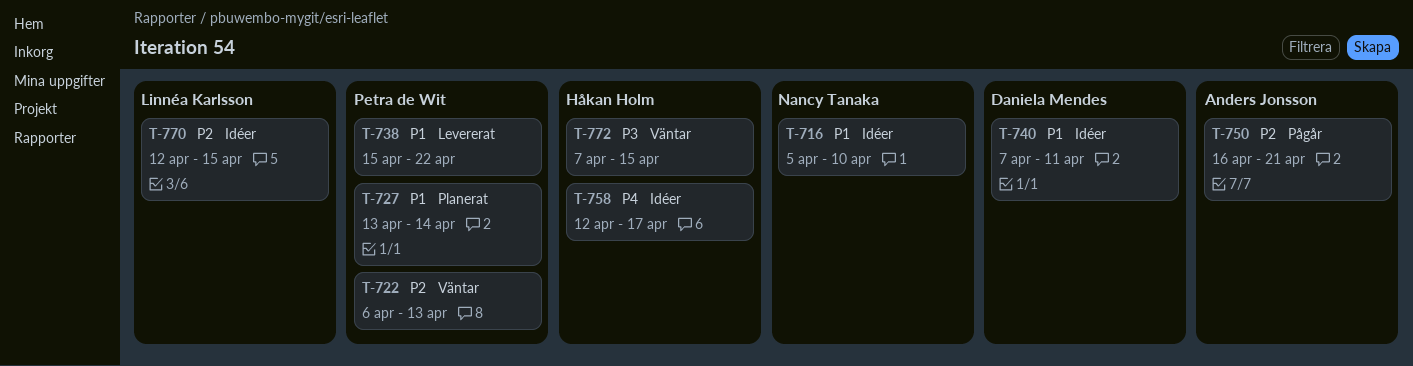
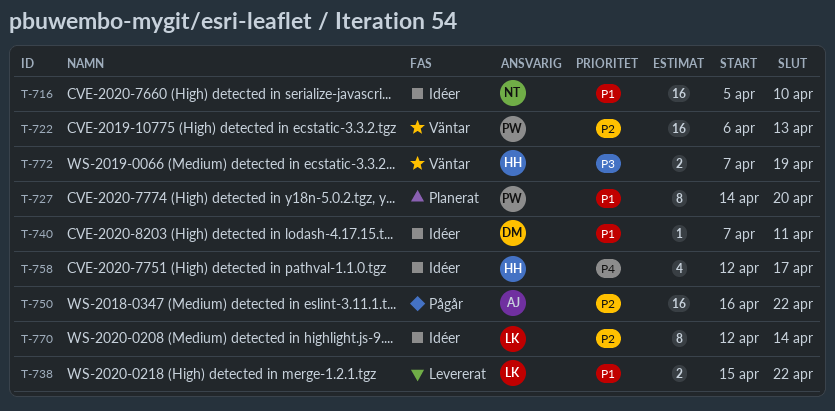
T-727, start: Apr 13 -> Apr 14
T-727, due: Apr 14 -> Apr 20
T-738, owner: Petra de Wit -> Linnéa Karlsson
T-750, due: Apr 21 -> Apr 22
T-770, due: Apr 15 -> Apr 14
T-772, due: Apr 15 -> Apr 19

